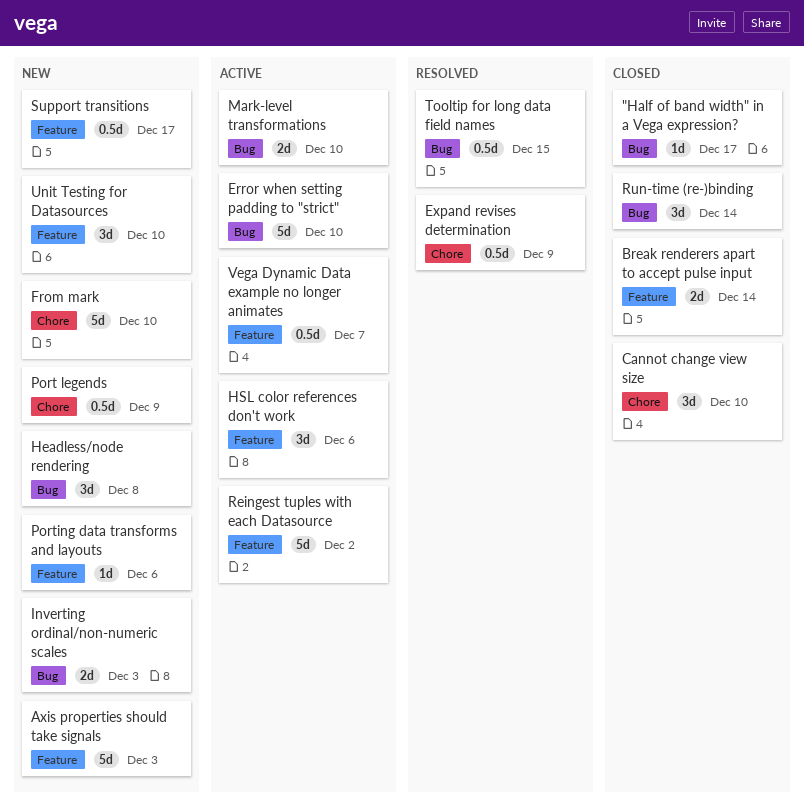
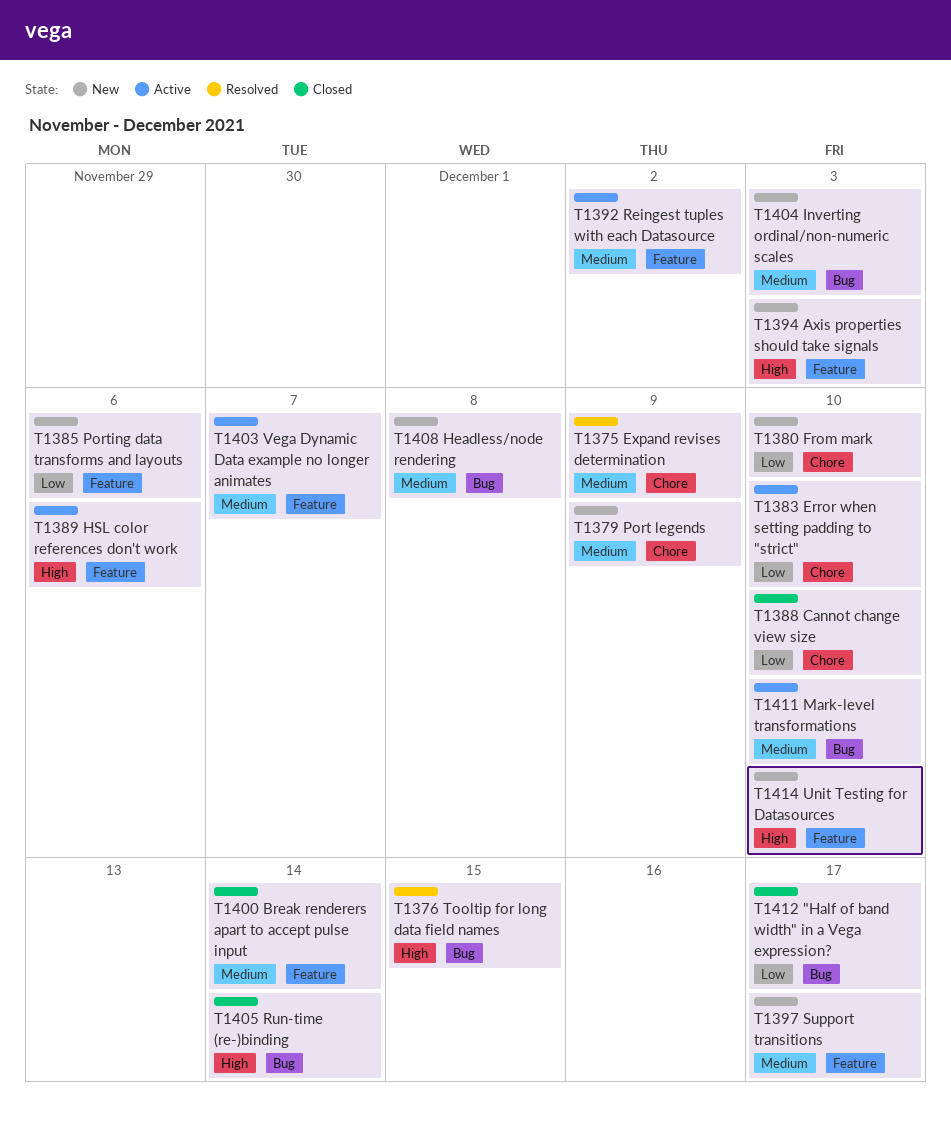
Error when setting padding to "strict", label: Bug -> Chore

